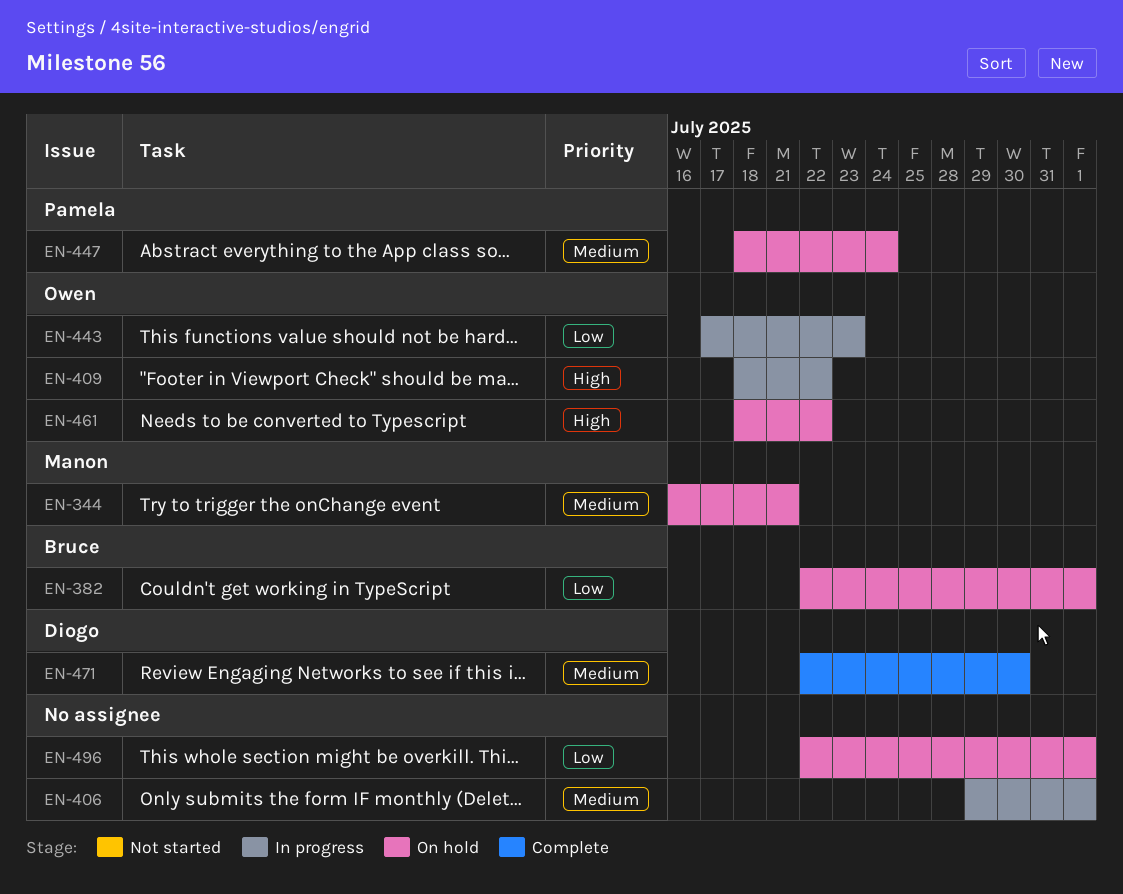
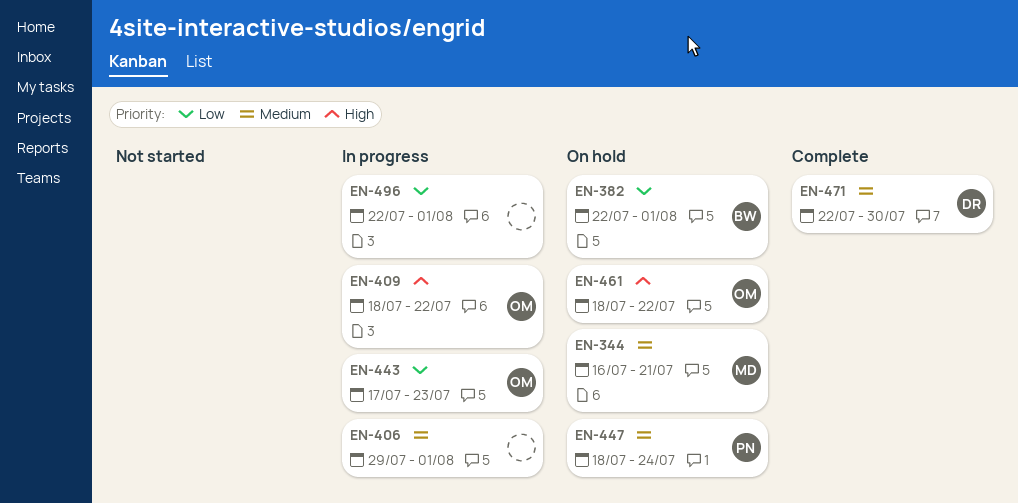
EN-496, status: On hold -> In progress

